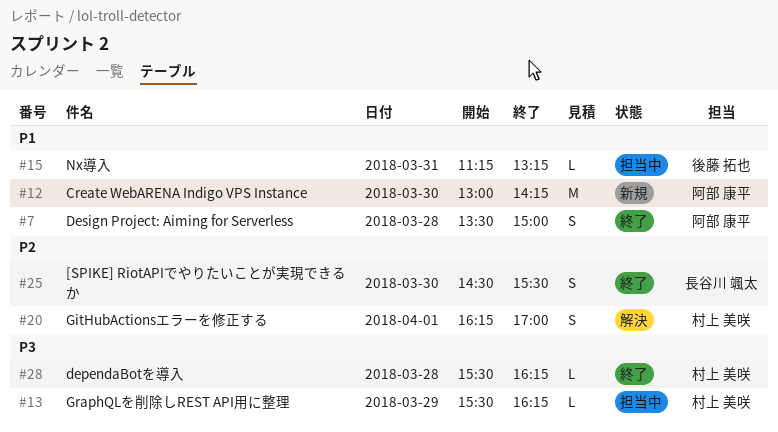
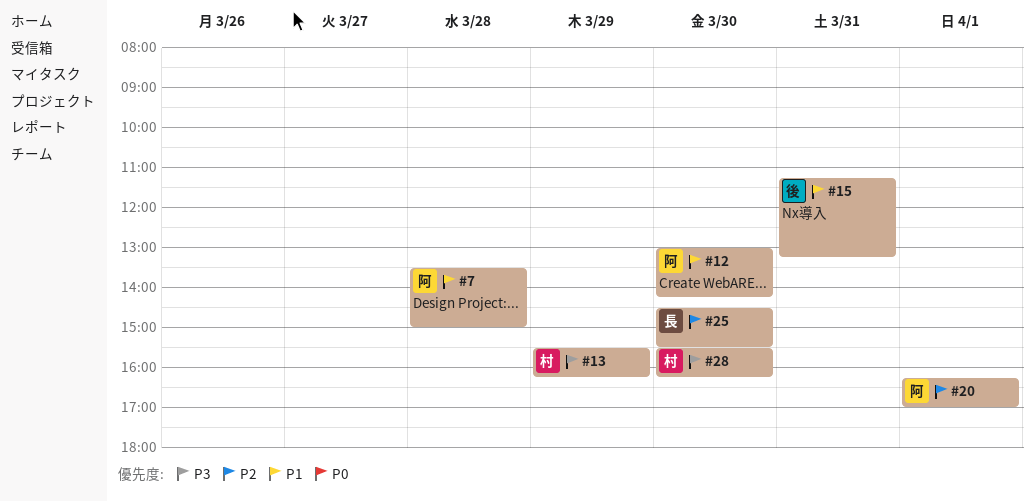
#20, owner: 村上 美咲 -> 阿部 康平
#28, day: Mar 28 -> Mar 30

